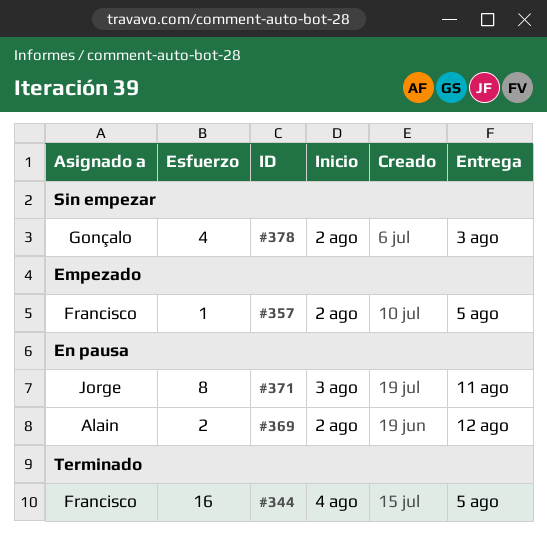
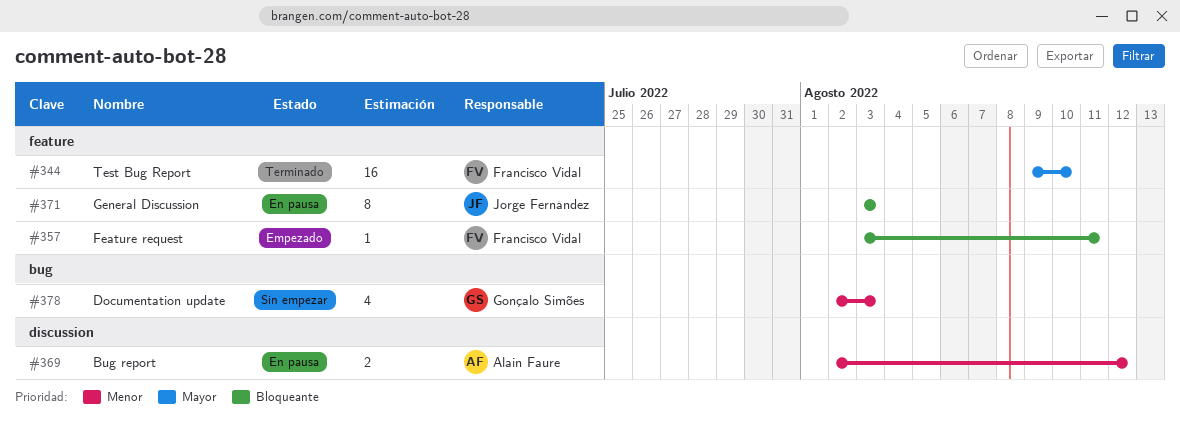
#344, start: Aug 4 -> Aug 9
#344, due: Aug 5 -> Aug 10
#357, start: Aug 2 -> Aug 3
#357, due: Aug 5 -> Aug 11
#371, due: Aug 11 -> Aug 3

